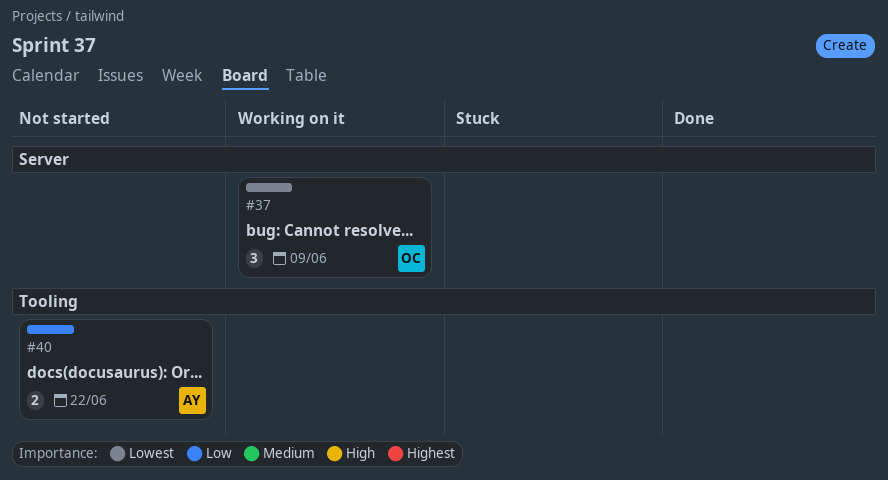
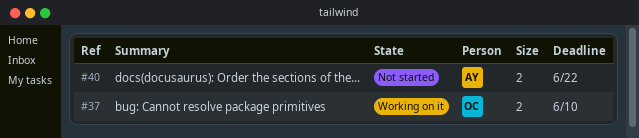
#37, estimate: 3 -> 2
#37, due: Jun 9 -> Jun 10

